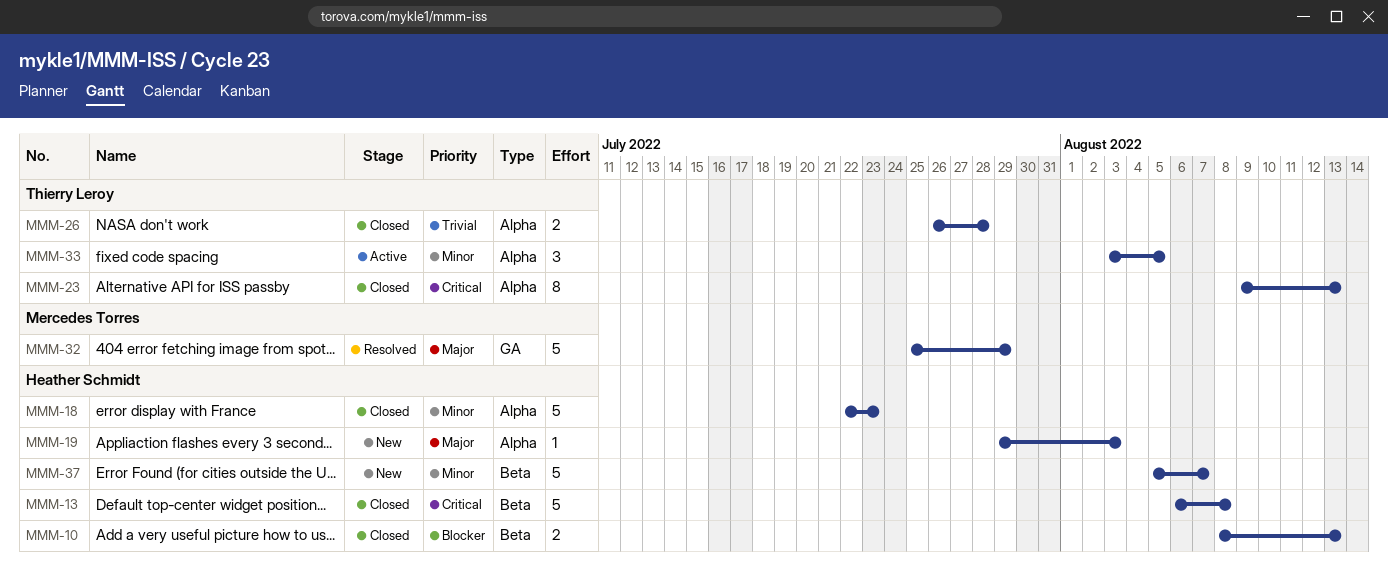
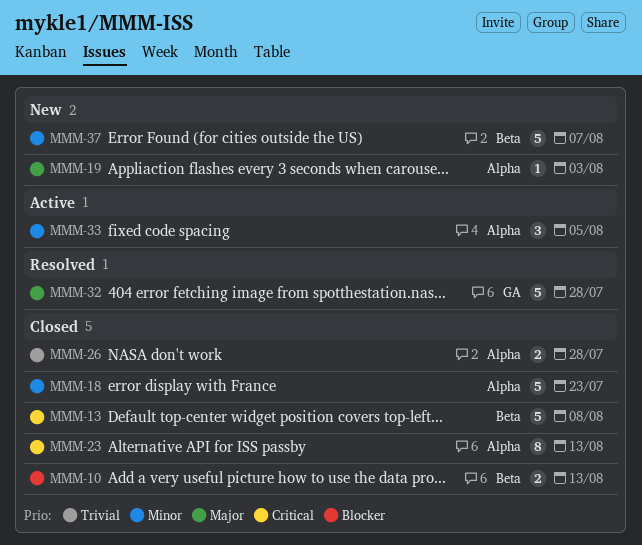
MMM-32, due: Jul 29 -> Jul 28

